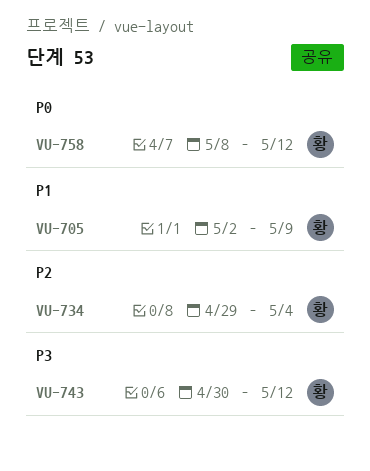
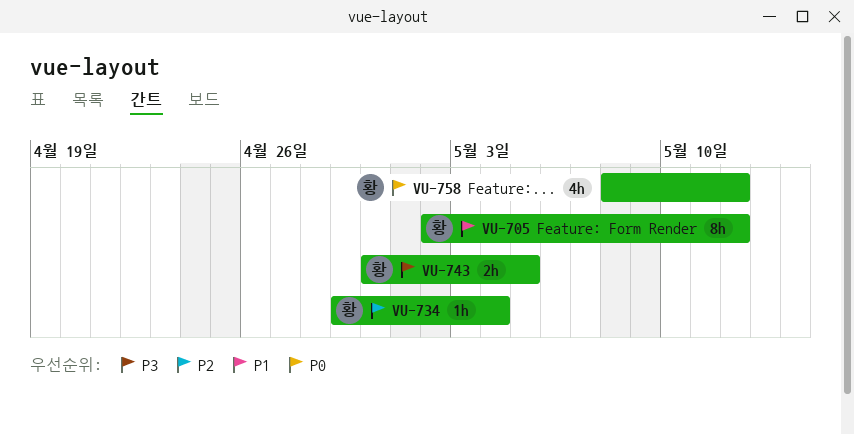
VU-705, due: May 9 -> May 12
VU-743, due: May 12 -> May 5

